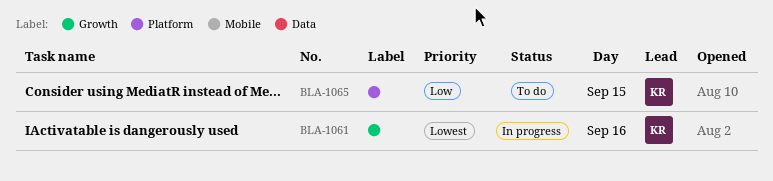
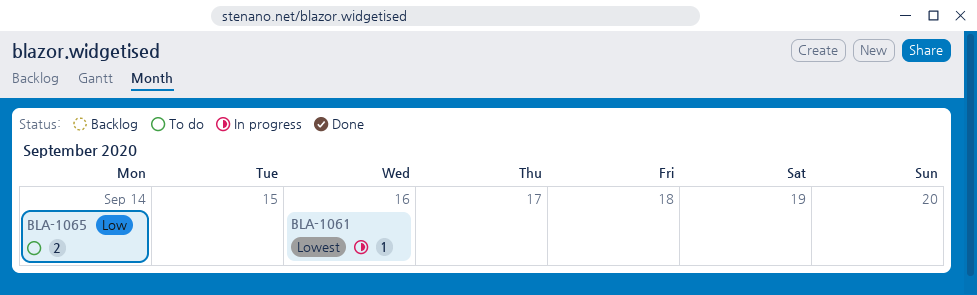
BLA-1065, day: Sep 15 -> Sep 14

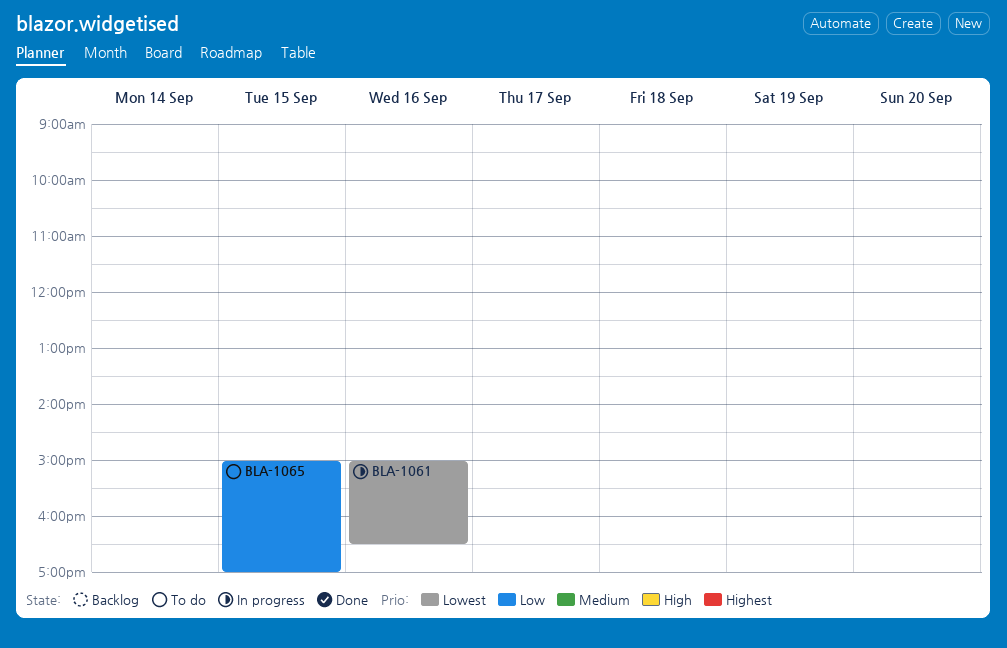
BLA-1065, day: Sep 14 -> Sep 15

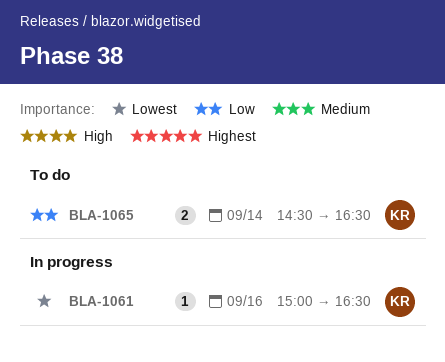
BLA-1065, day: Sep 15 -> Sep 14
BLA-1065, begins: 15:00 -> 14:30
BLA-1065, ends: 17:00 -> 16:30

